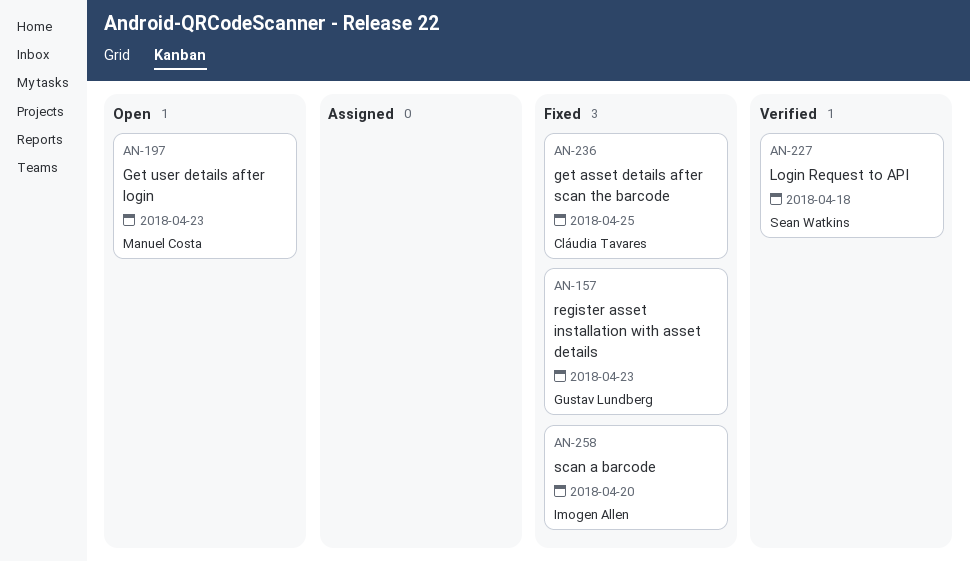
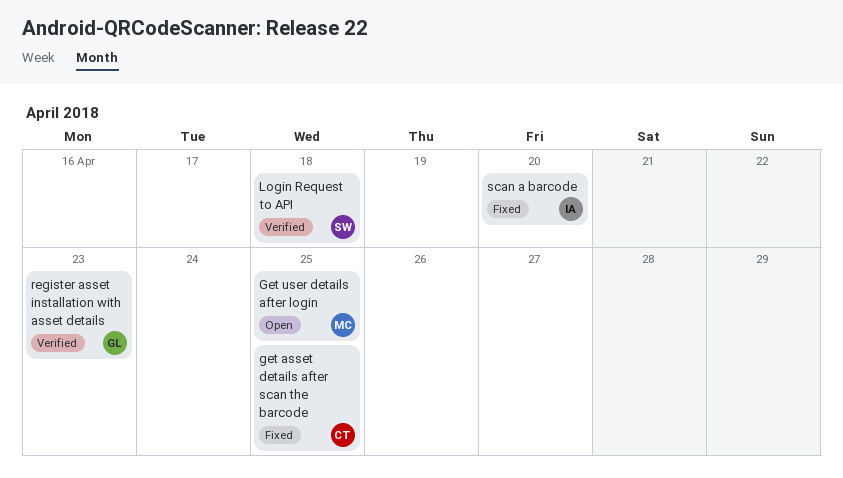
Get user details after login, due: Apr 23 -> Apr 25
register asset installation with asset details, status: Fixed -> Verified

